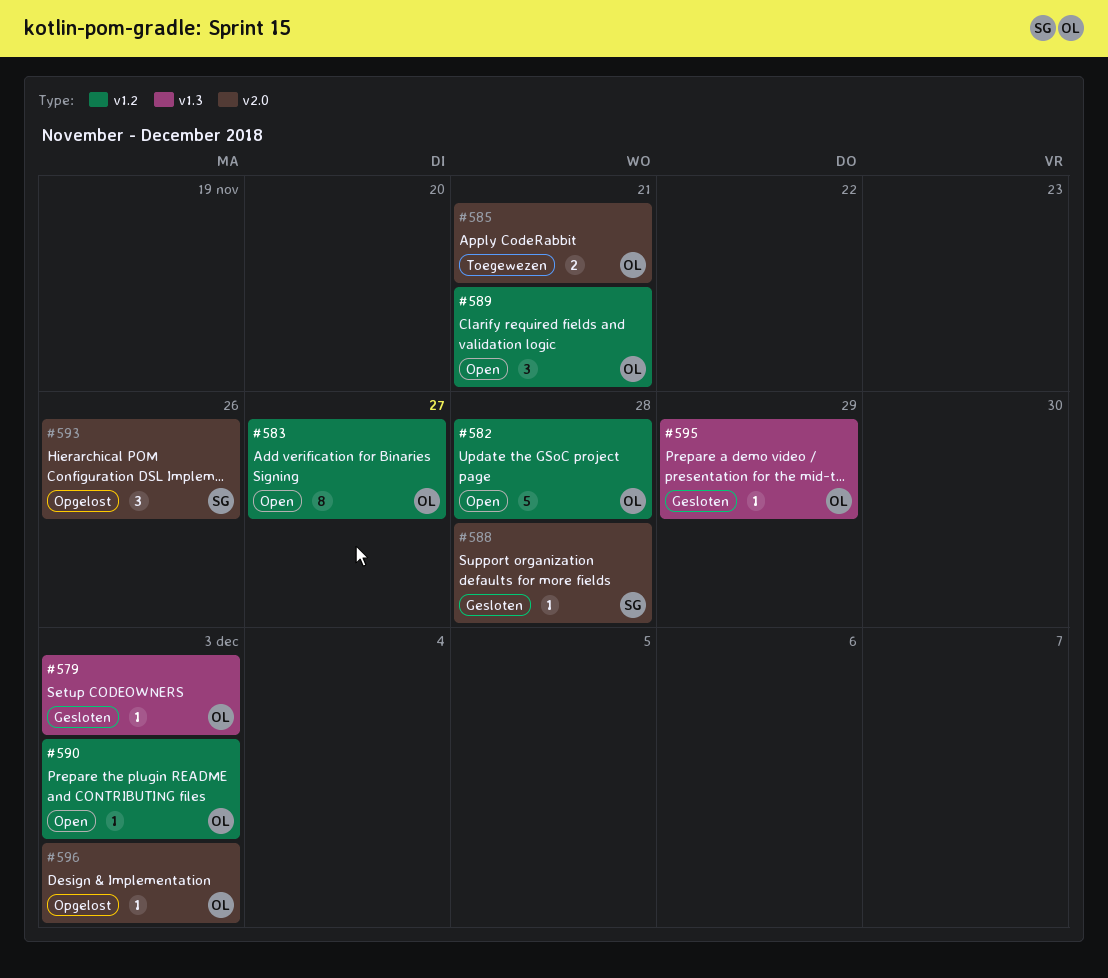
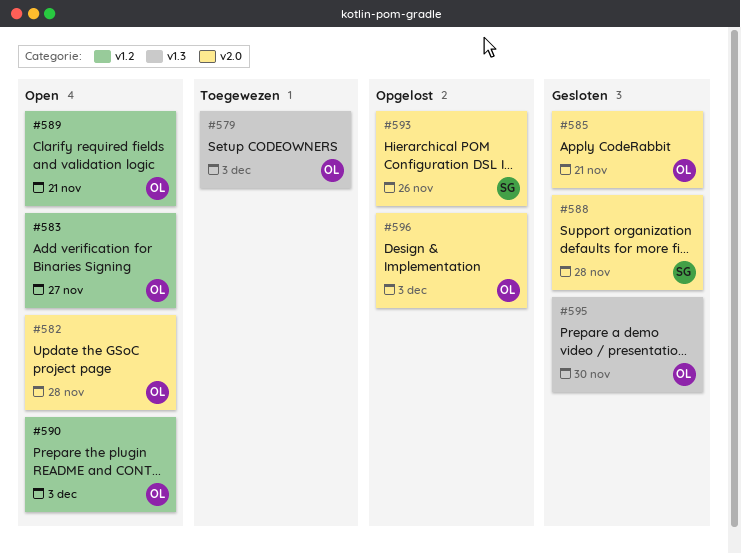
#579, status: Gesloten -> Toegewezen
#582, label: v1.2 -> v2.0
#585, status: Toegewezen -> Gesloten
#595, due: Nov 29 -> Nov 30

